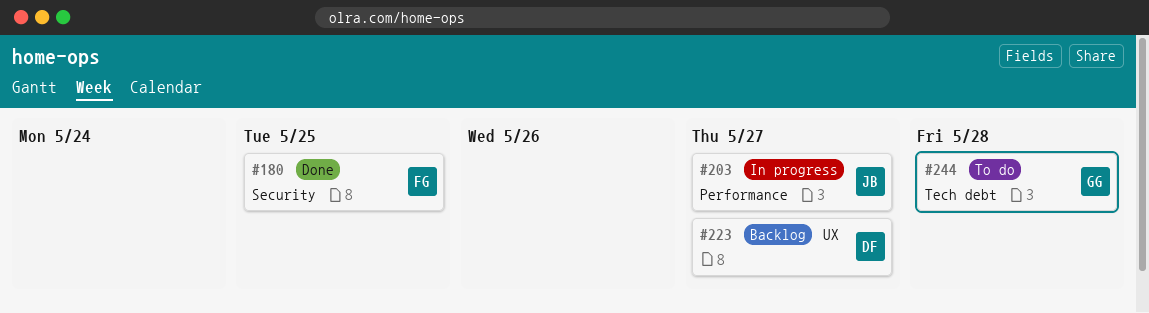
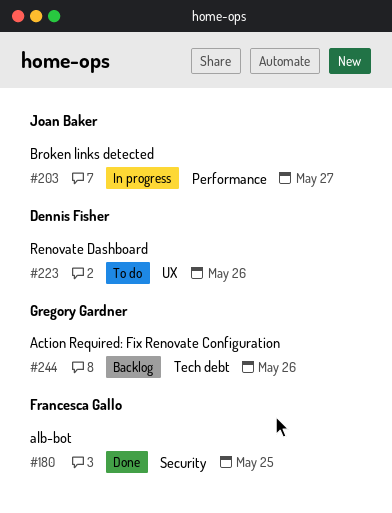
#223, status: Backlog -> To do
#223, due: May 27 -> May 26
#244, status: To do -> Backlog
#244, due: May 28 -> May 26

